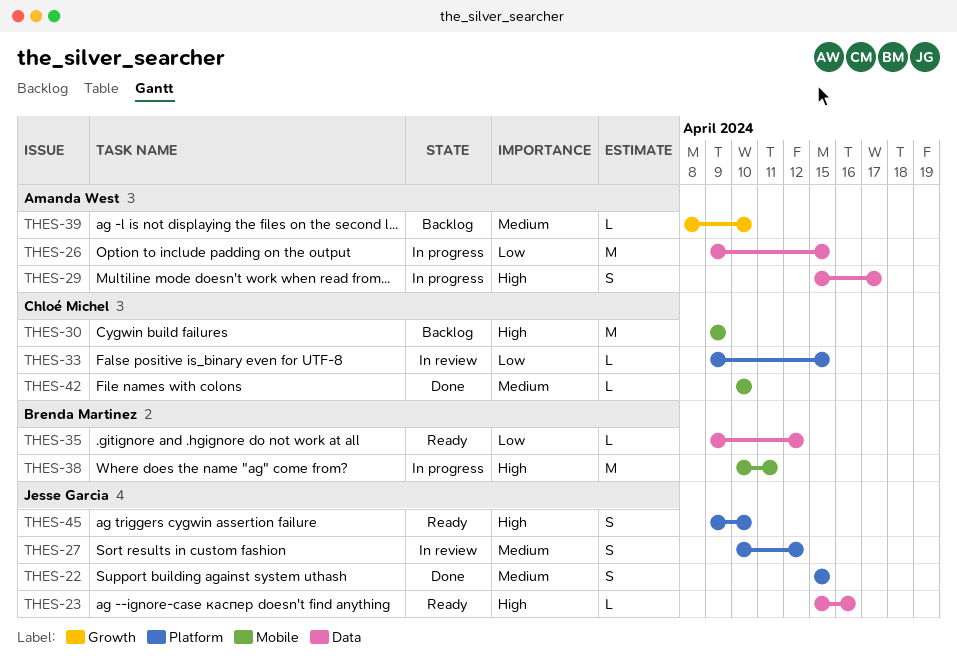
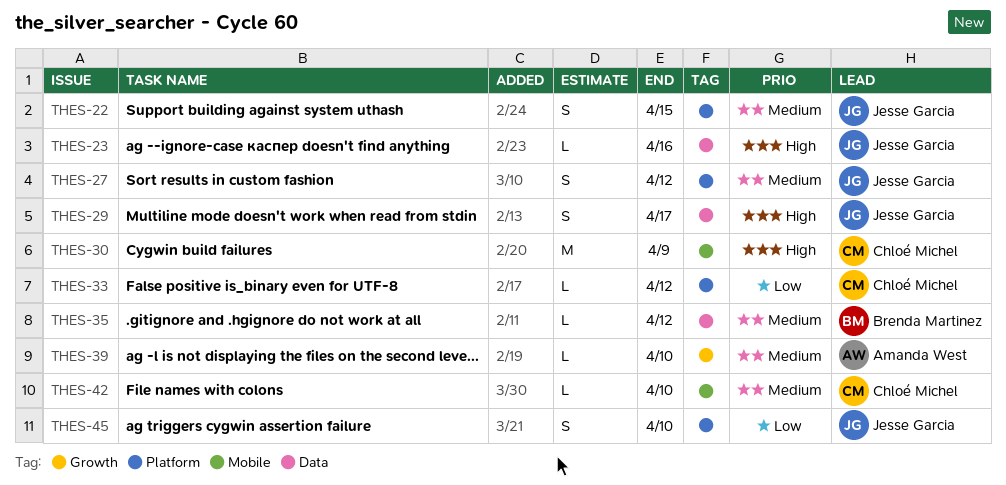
THES-26: present -> none
THES-29, owner: Amanda West -> Jesse Garcia
THES-33, due: Apr 15 -> Apr 12
THES-35, priority: Low -> Medium
THES-38: present -> none
THES-45, priority: High -> Low

